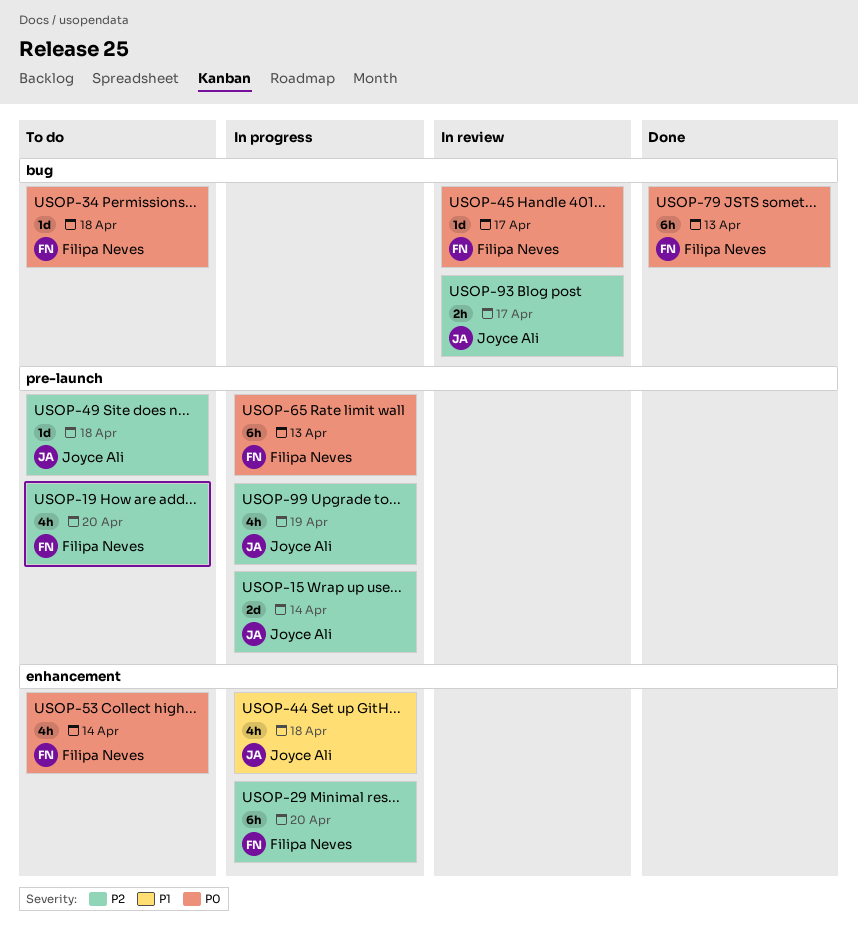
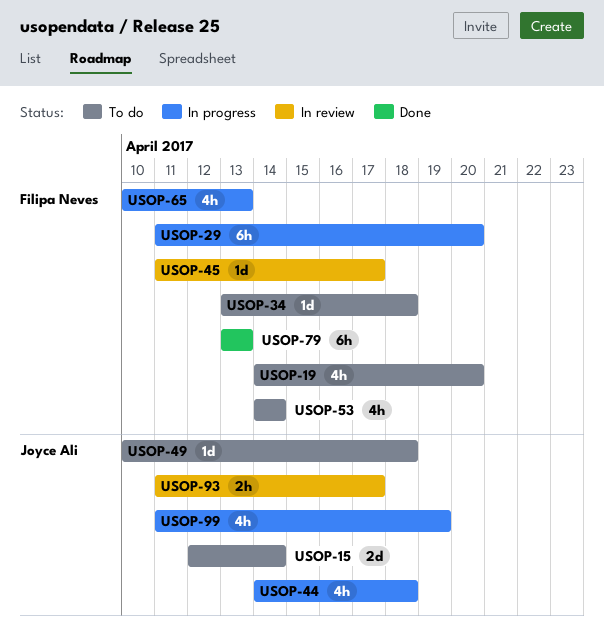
USOP-15, status: In progress -> To do
USOP-65, estimate: 6h -> 4h

